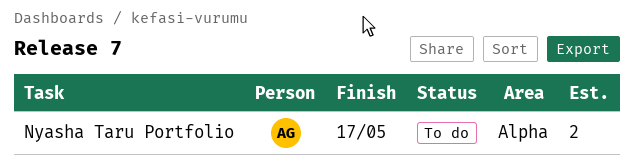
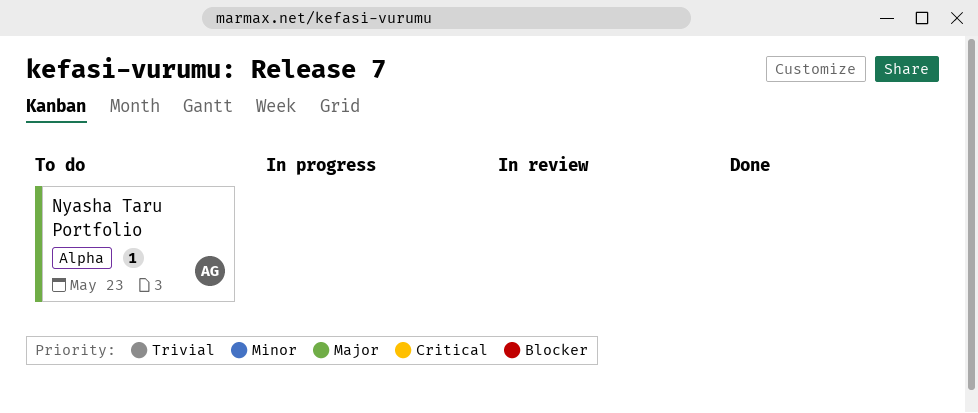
Nyasha Taru Portfolio, estimate: 2 -> 1
Nyasha Taru Portfolio, due: May 17 -> May 23

